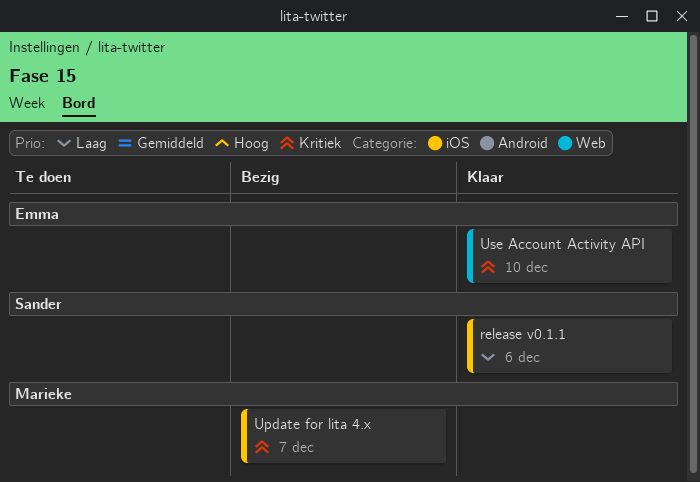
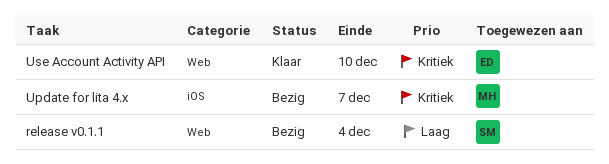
release v0.1.1, status: Klaar -> Bezig
release v0.1.1, label: iOS -> Web
release v0.1.1, due: Dec 6 -> Dec 4

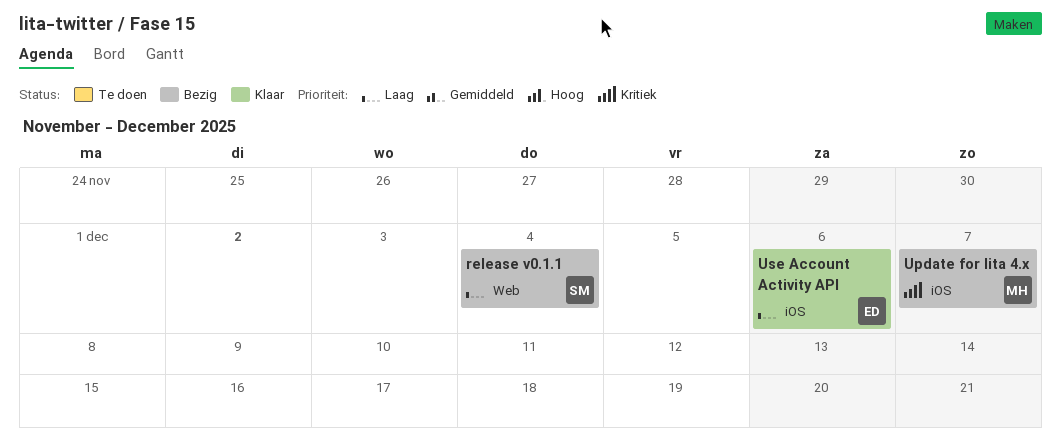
Use Account Activity API, priority: Kritiek -> Laag
Use Account Activity API, label: Web -> iOS
Use Account Activity API, due: Dec 10 -> Dec 6

